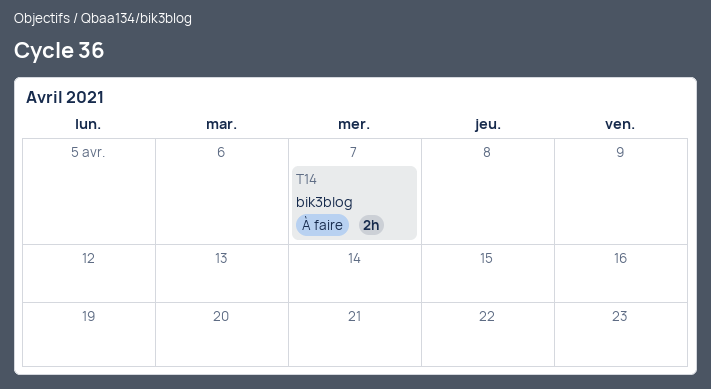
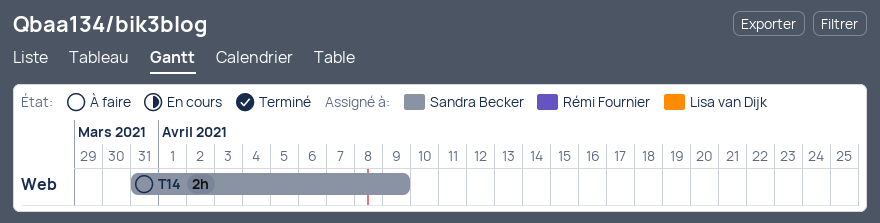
T14, due: Apr 7 -> Apr 9

